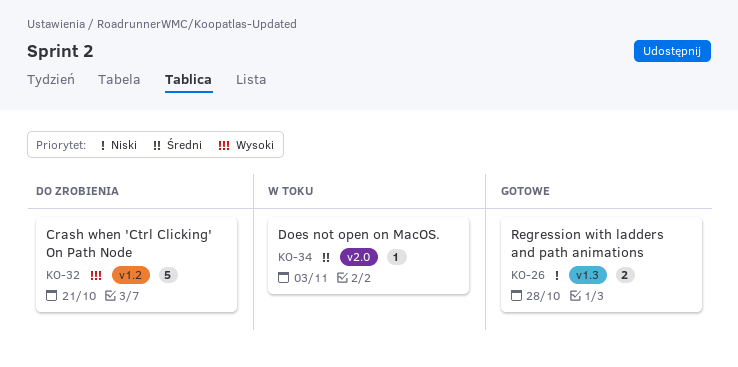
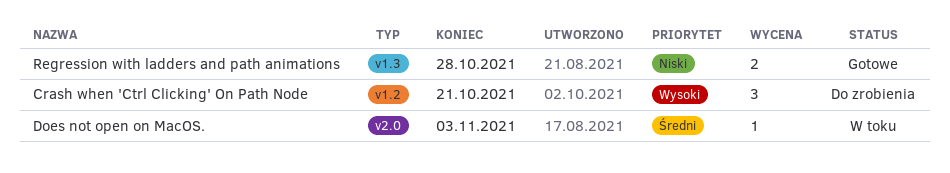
Crash when 'Ctrl Clicking' On Path Node, estimate: 5 -> 3

